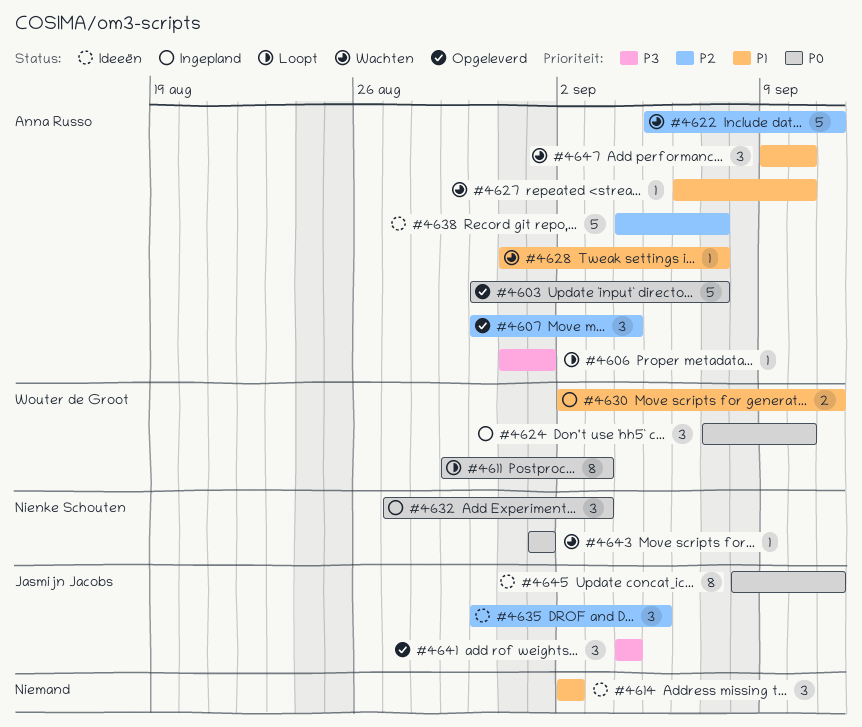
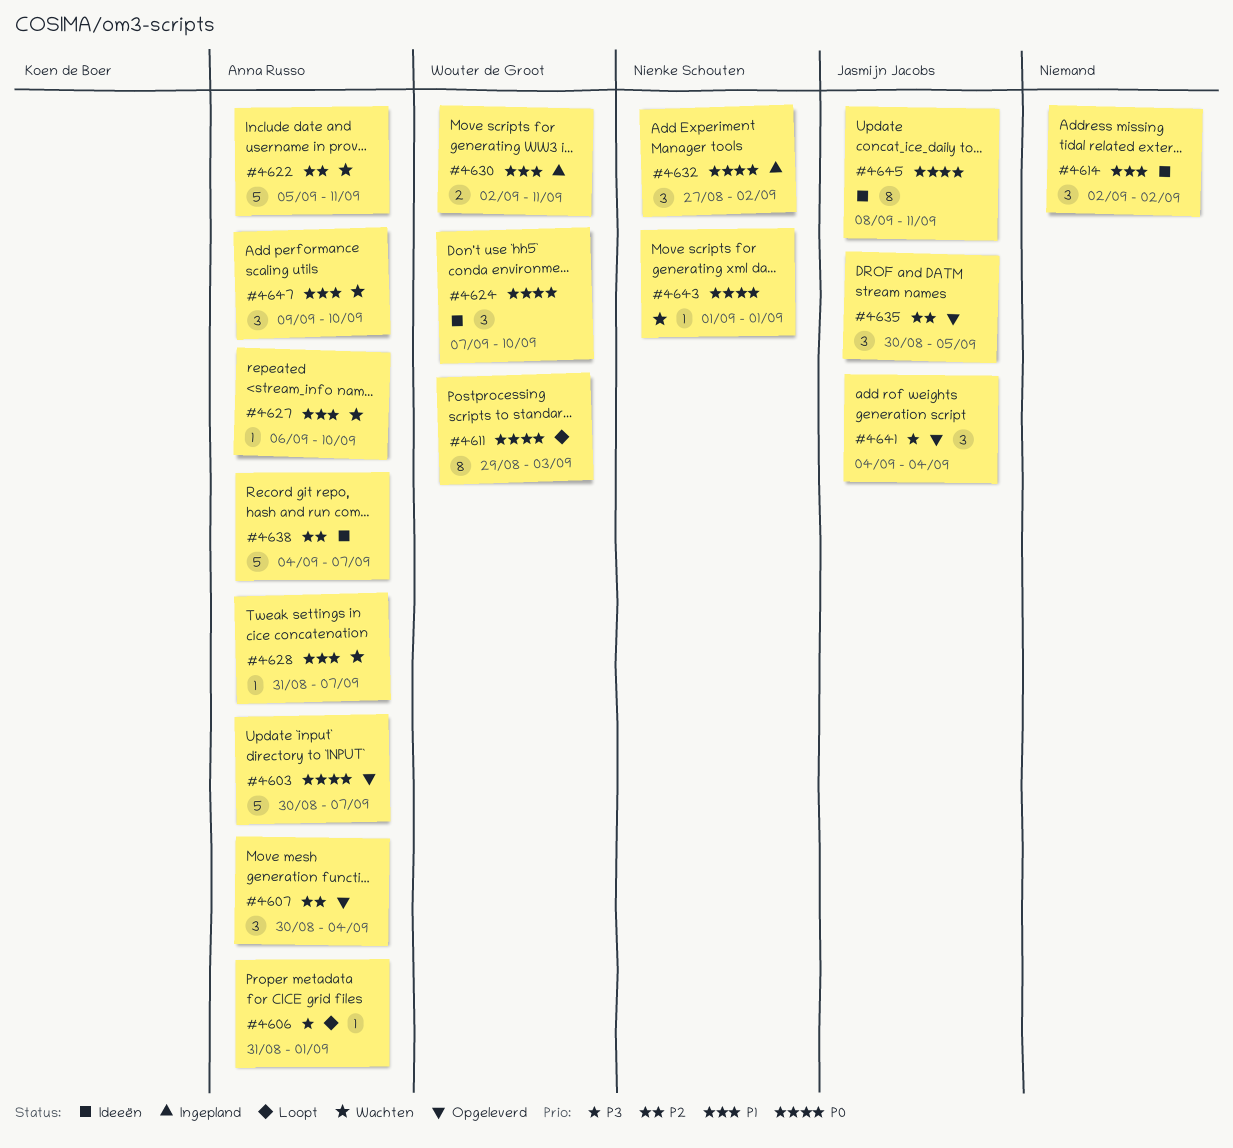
#4624, status: Ingepland -> Ideeën
#4632, due: Sep 3 -> Sep 2
#4635, status: Ideeën -> Opgeleverd

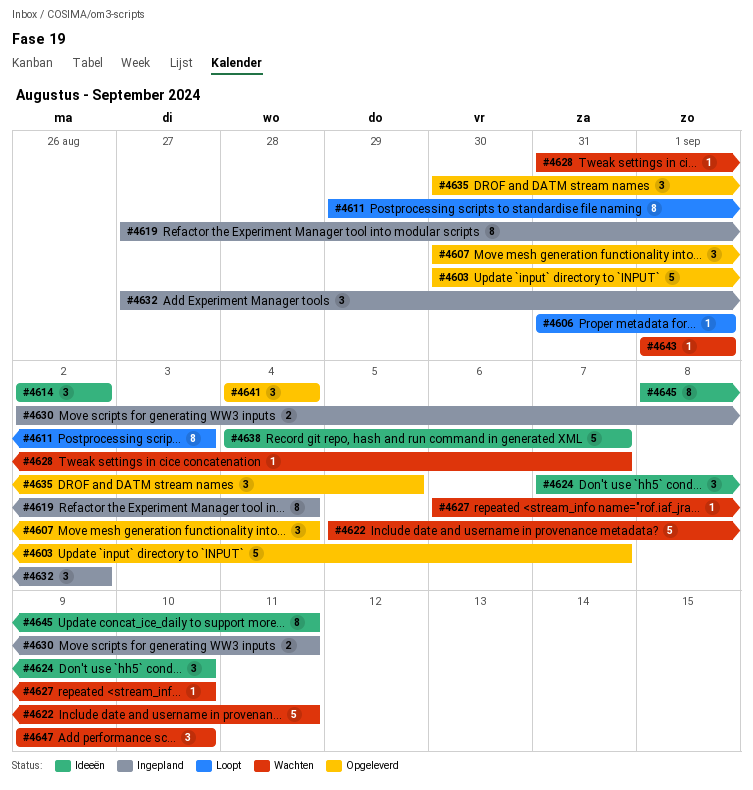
#4619: none -> present

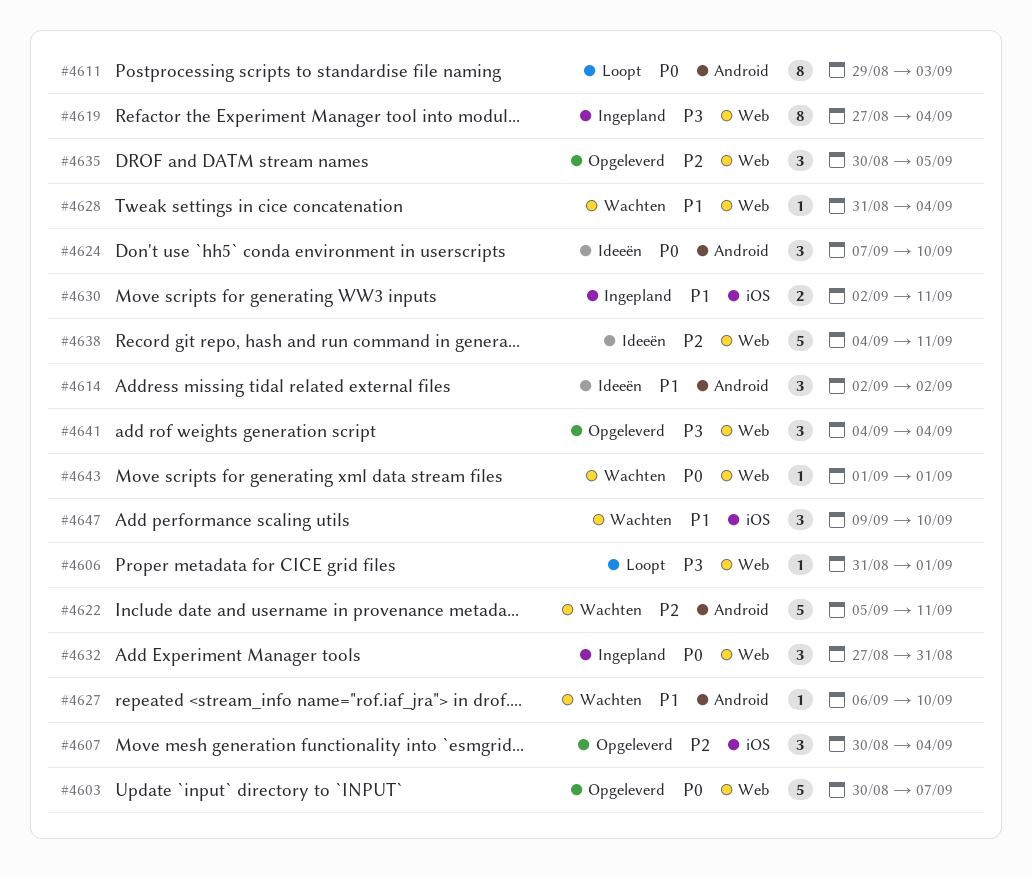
#4628, due: Sep 7 -> Sep 4
#4632, due: Sep 2 -> Aug 31
#4638, due: Sep 7 -> Sep 11
#4645: present -> none

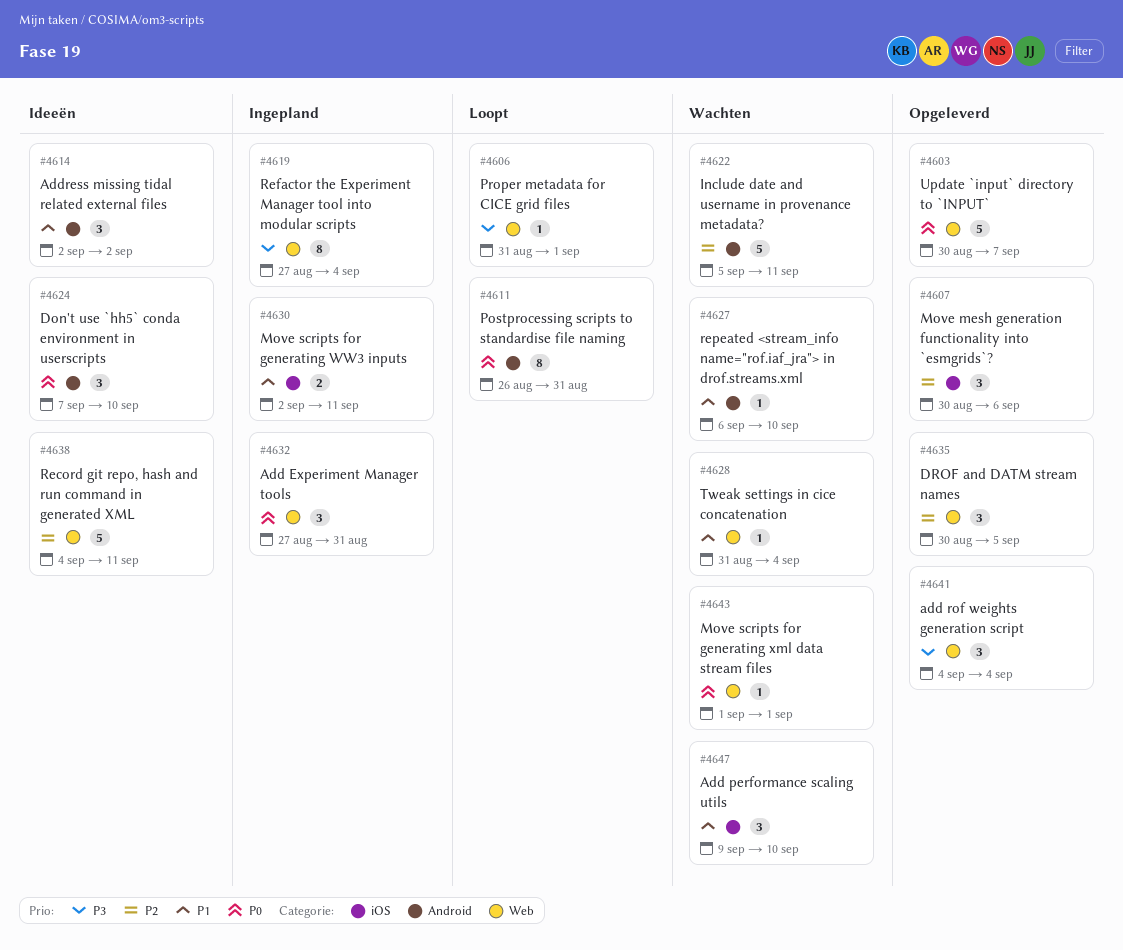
#4607, due: Sep 4 -> Sep 6
#4611, start: Aug 29 -> Aug 26
#4611, due: Sep 3 -> Aug 31

